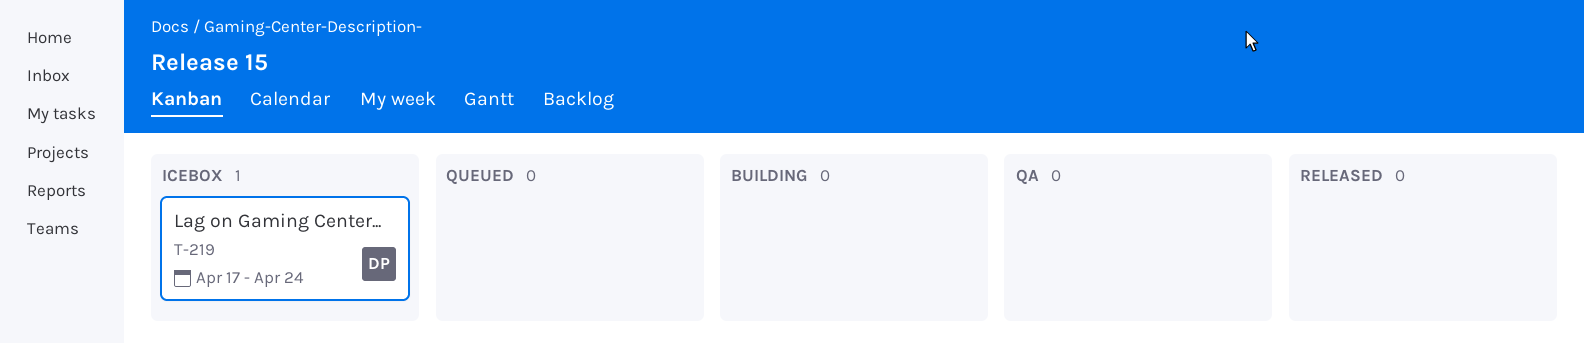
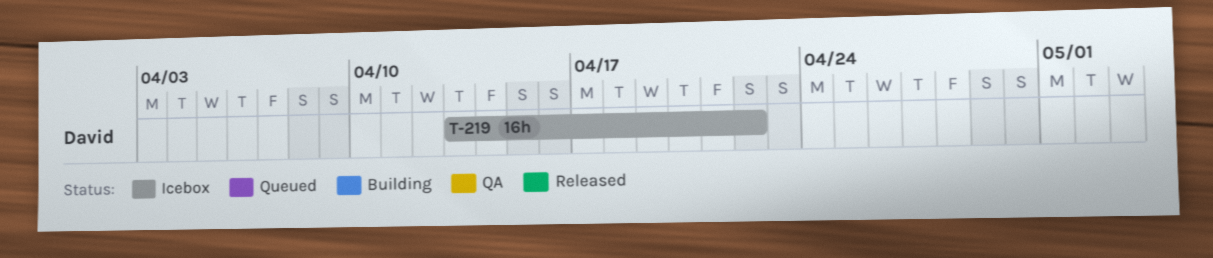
T-219, start: Apr 17 -> Apr 13
T-219, due: Apr 24 -> Apr 22

